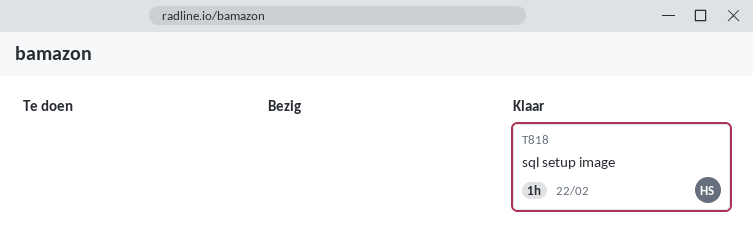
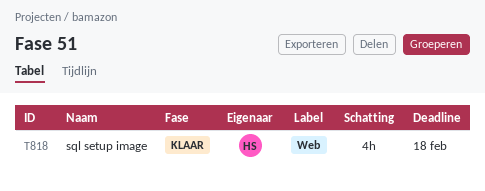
T818, estimate: 1h -> 4h
T818, due: Feb 22 -> Feb 18

